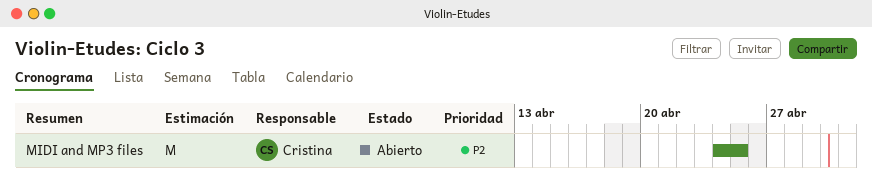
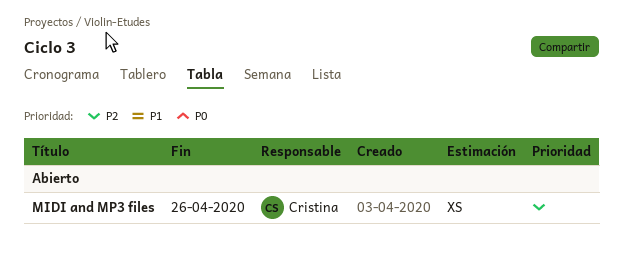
MIDI and MP3 files, estimate: M -> XS
MIDI and MP3 files, due: Apr 25 -> Apr 26

